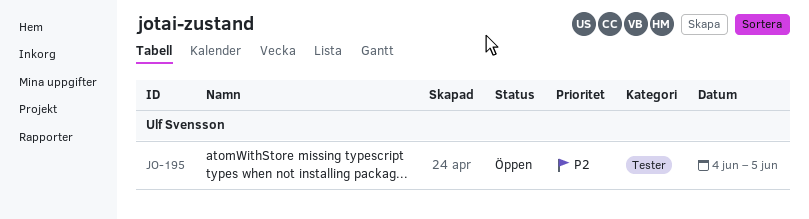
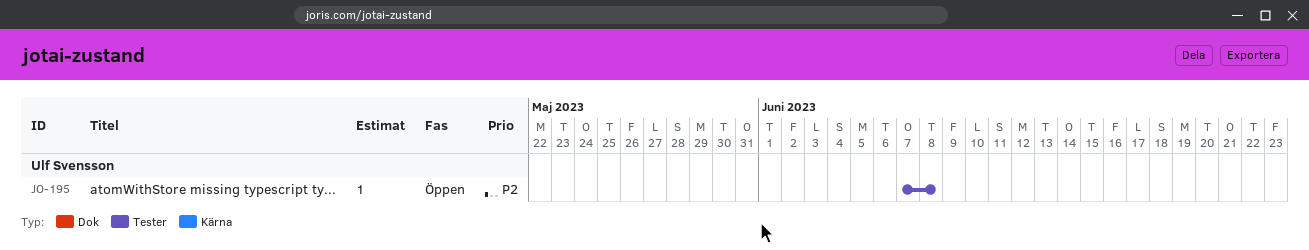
JO-195, start: Jun 4 -> Jun 7
JO-195, due: Jun 5 -> Jun 8

